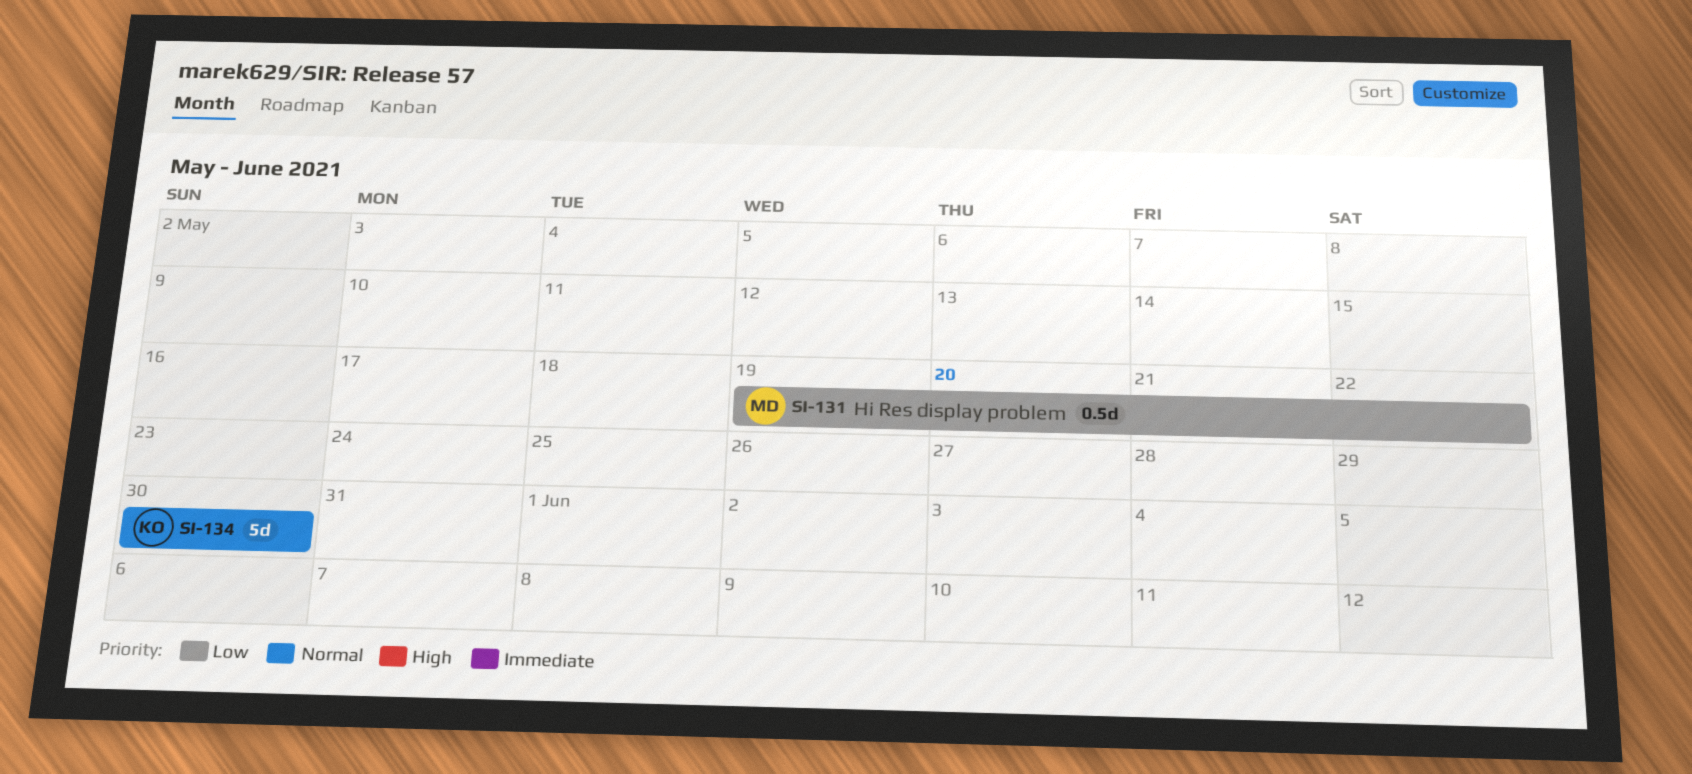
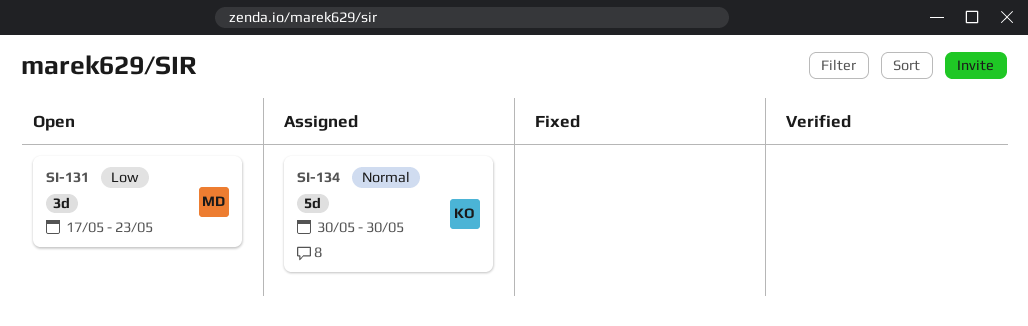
SI-131, estimate: 0.5d -> 3d
SI-131, start: May 19 -> May 17
SI-131, due: May 22 -> May 23

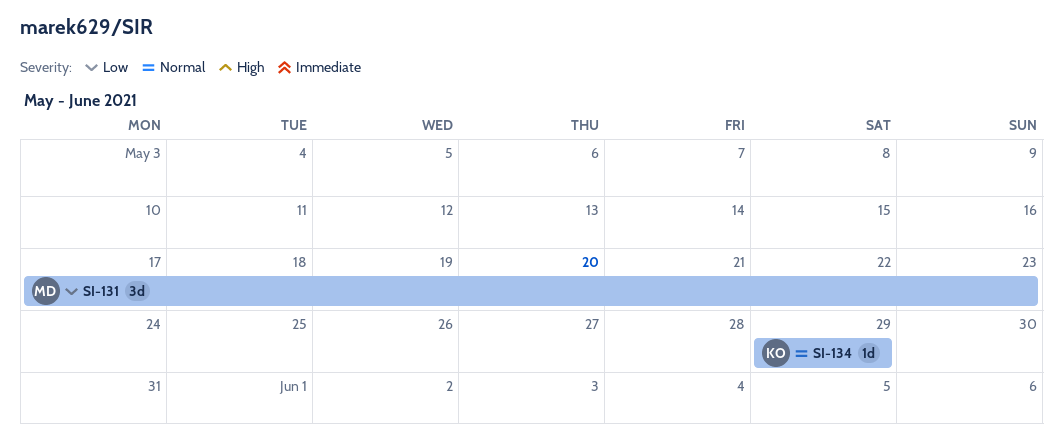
SI-134, estimate: 5d -> 1d
SI-134, start: May 30 -> May 29
SI-134, due: May 30 -> May 29

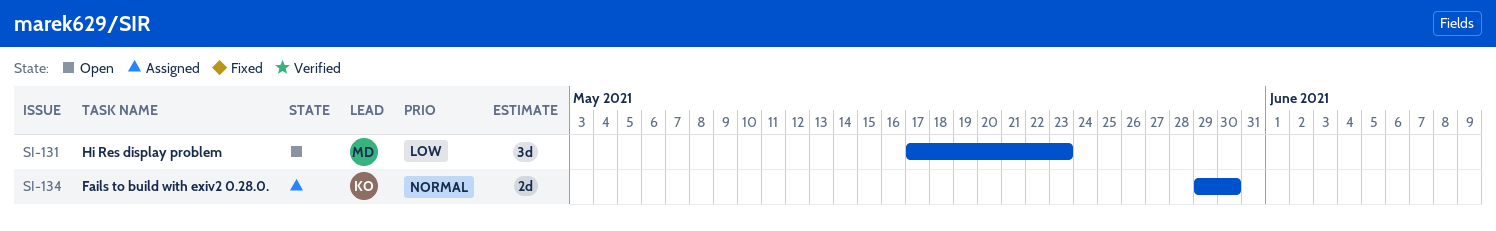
SI-134, estimate: 1d -> 2d
SI-134, due: May 29 -> May 30

